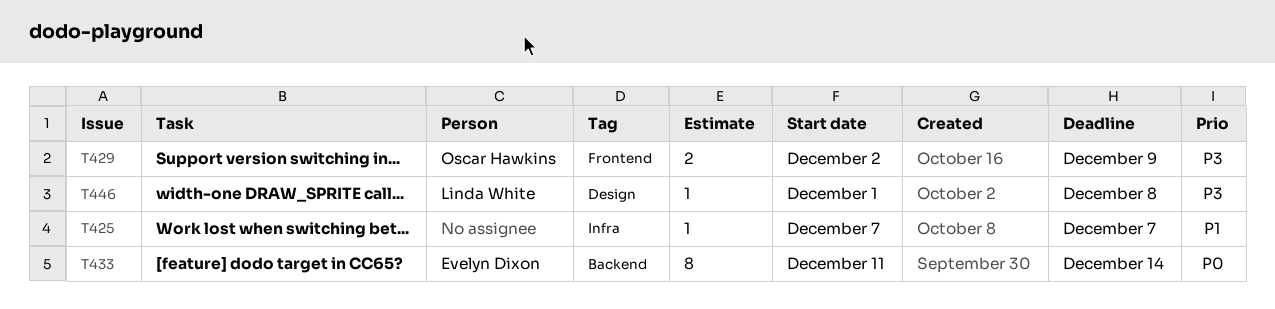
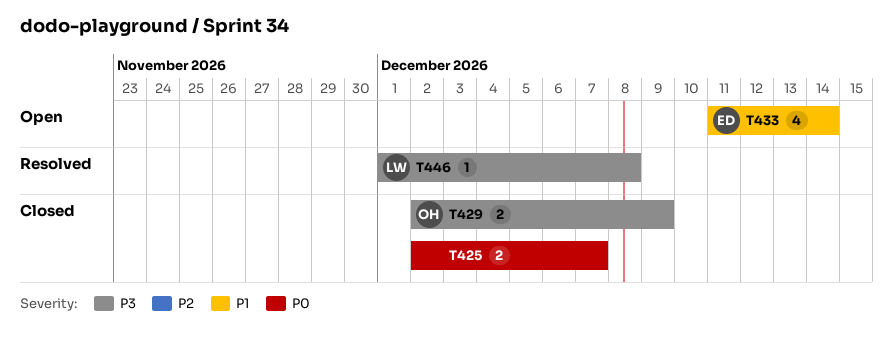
T425, priority: P1 -> P0
T425, estimate: 1 -> 2
T425, start: Dec 7 -> Dec 2
T433, priority: P0 -> P1
T433, estimate: 8 -> 4

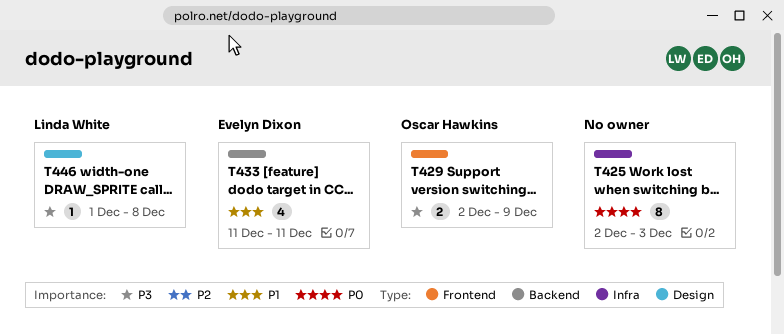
T425, estimate: 2 -> 8
T425, due: Dec 7 -> Dec 3
T433, due: Dec 14 -> Dec 11

